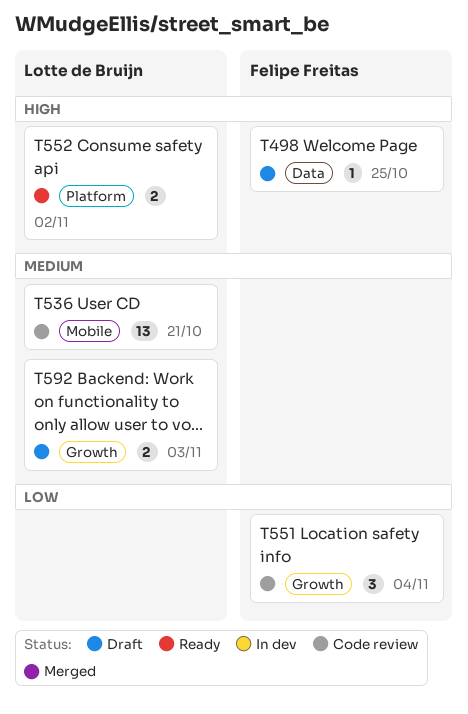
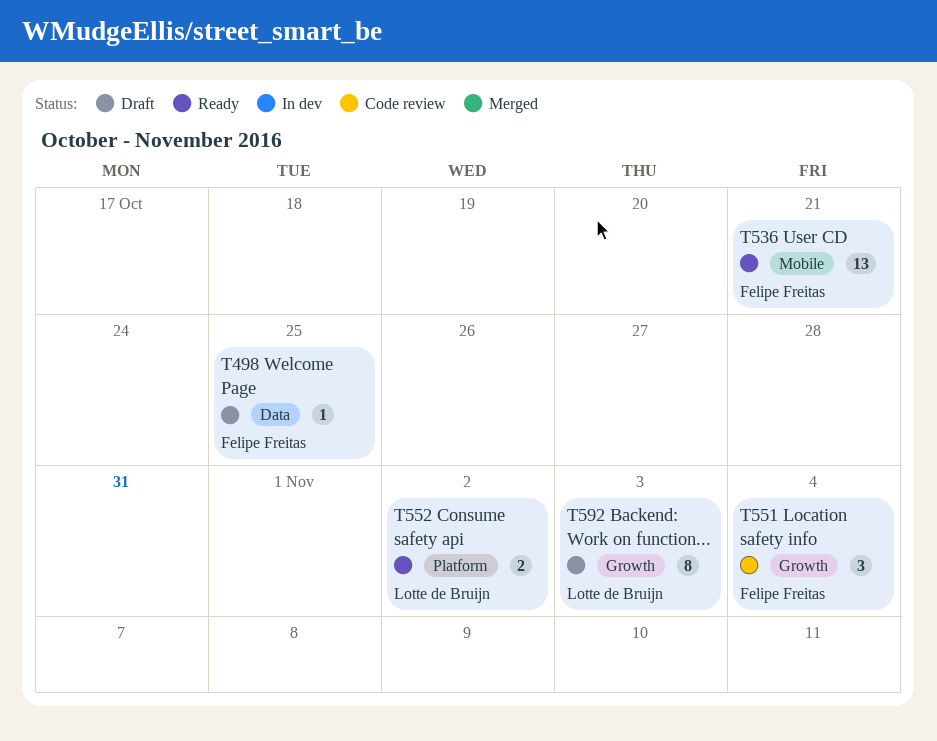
T536, status: Code review -> Ready
T536, owner: Lotte de Bruijn -> Felipe Freitas
T592, estimate: 2 -> 8

